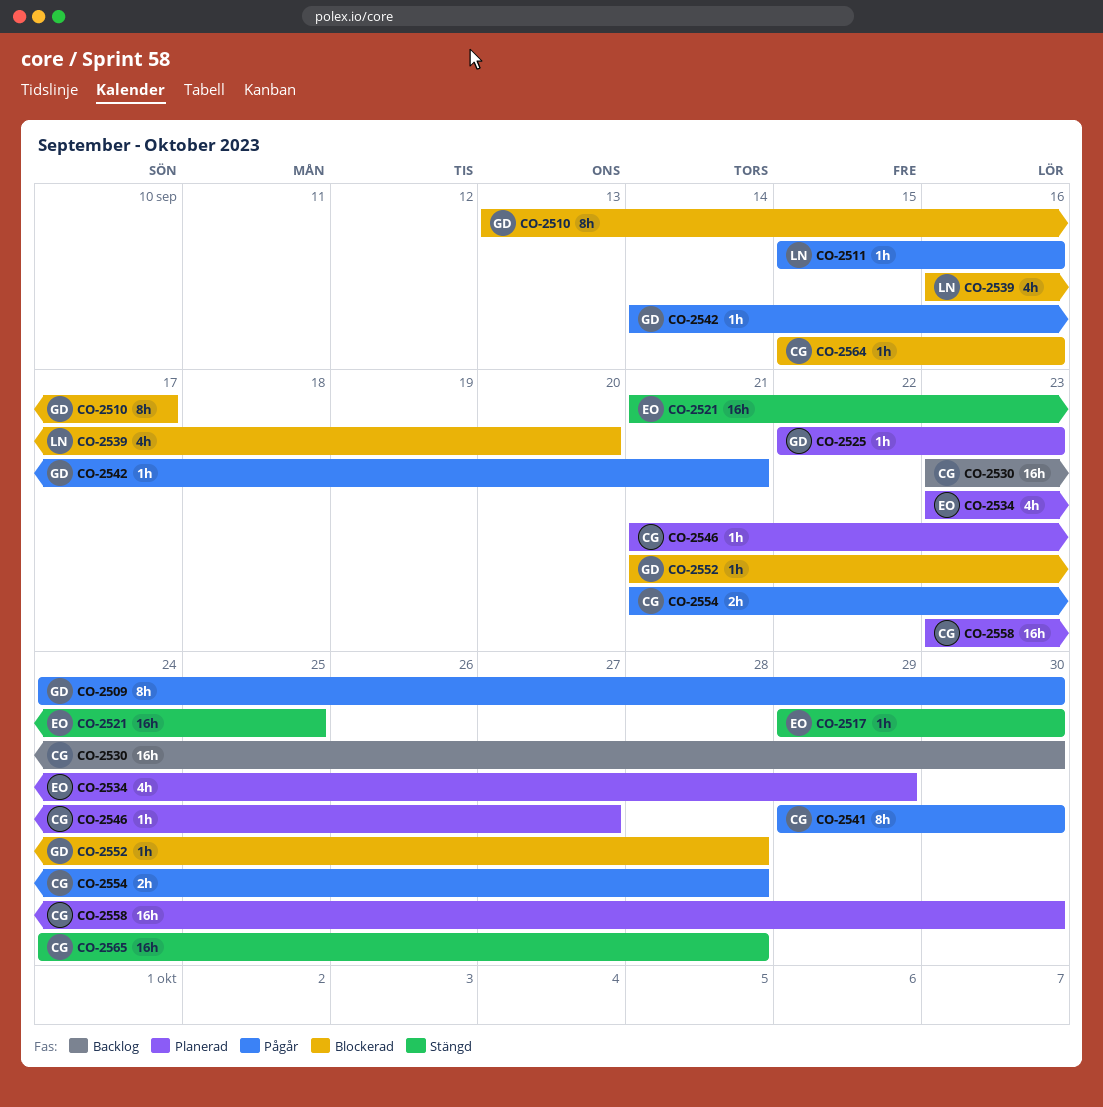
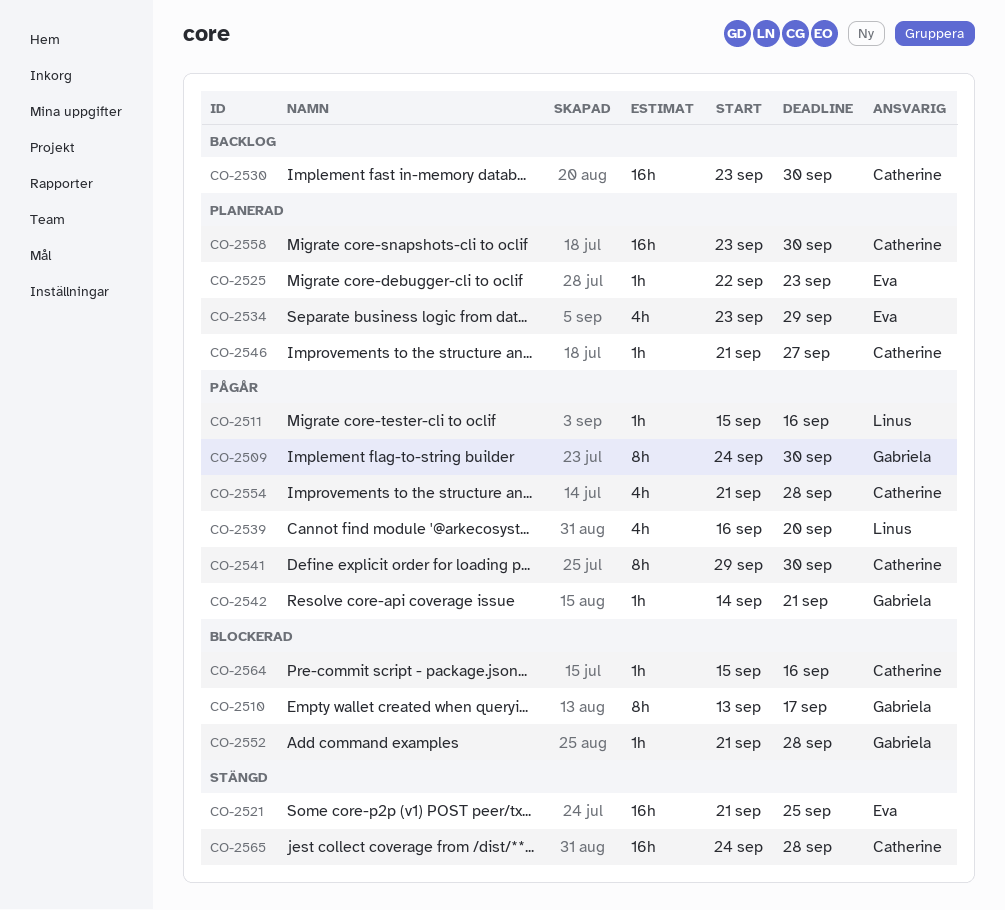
CO-2517: present -> none
CO-2525, owner: Gabriela -> Eva
CO-2539, status: Blockerad -> Pågår
CO-2554, estimate: 2h -> 4h

